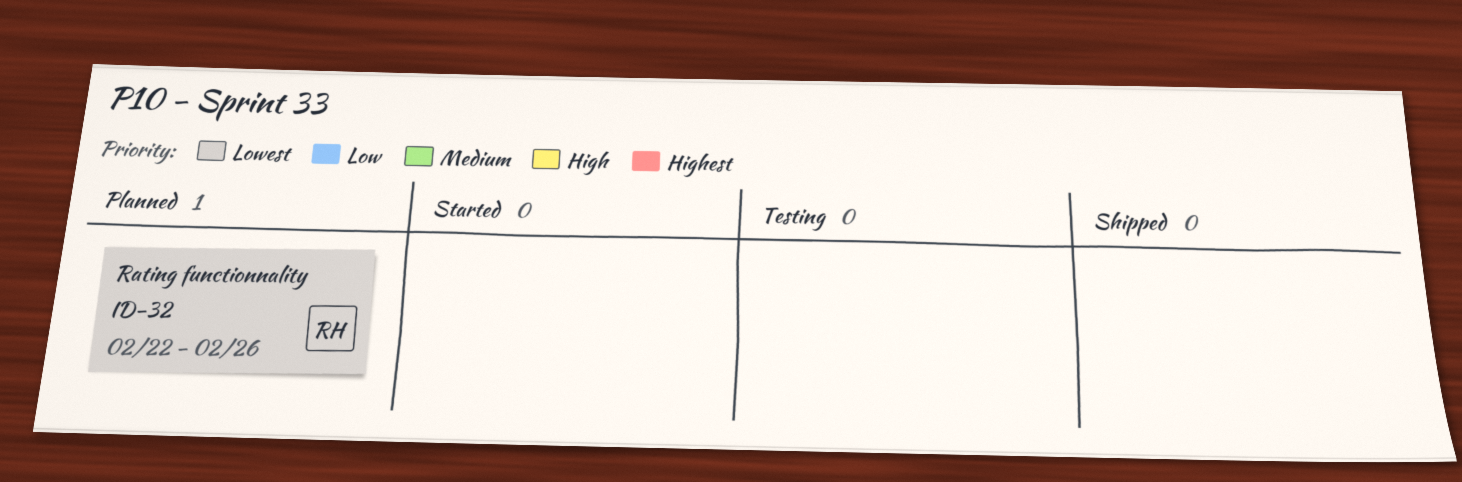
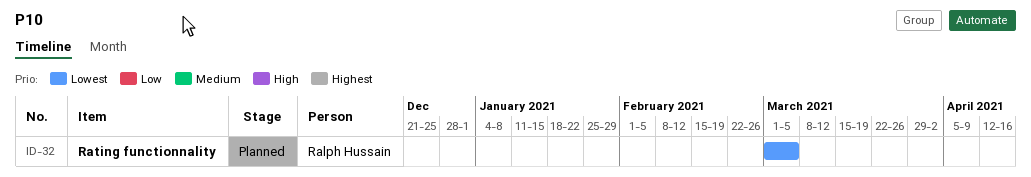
ID-32, start: Feb 22 -> Mar 1
ID-32, due: Feb 26 -> Mar 5

